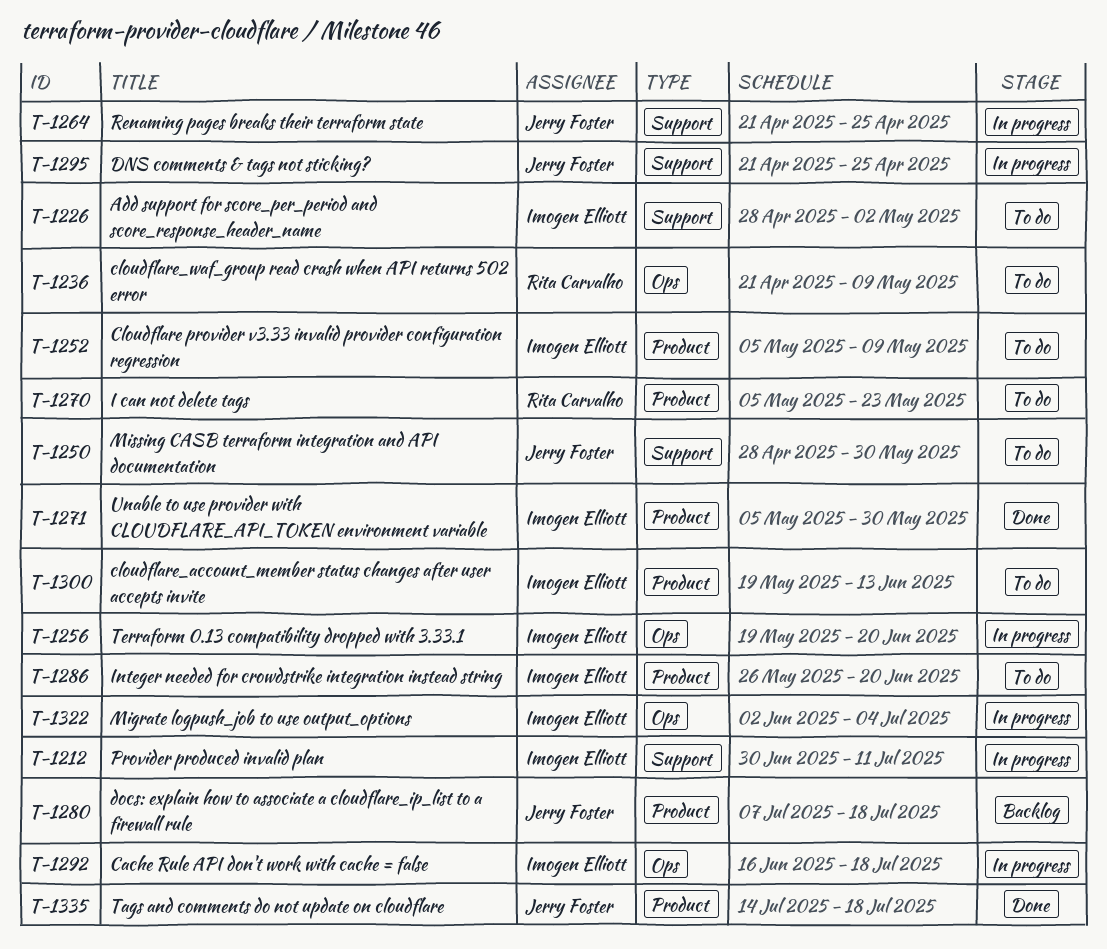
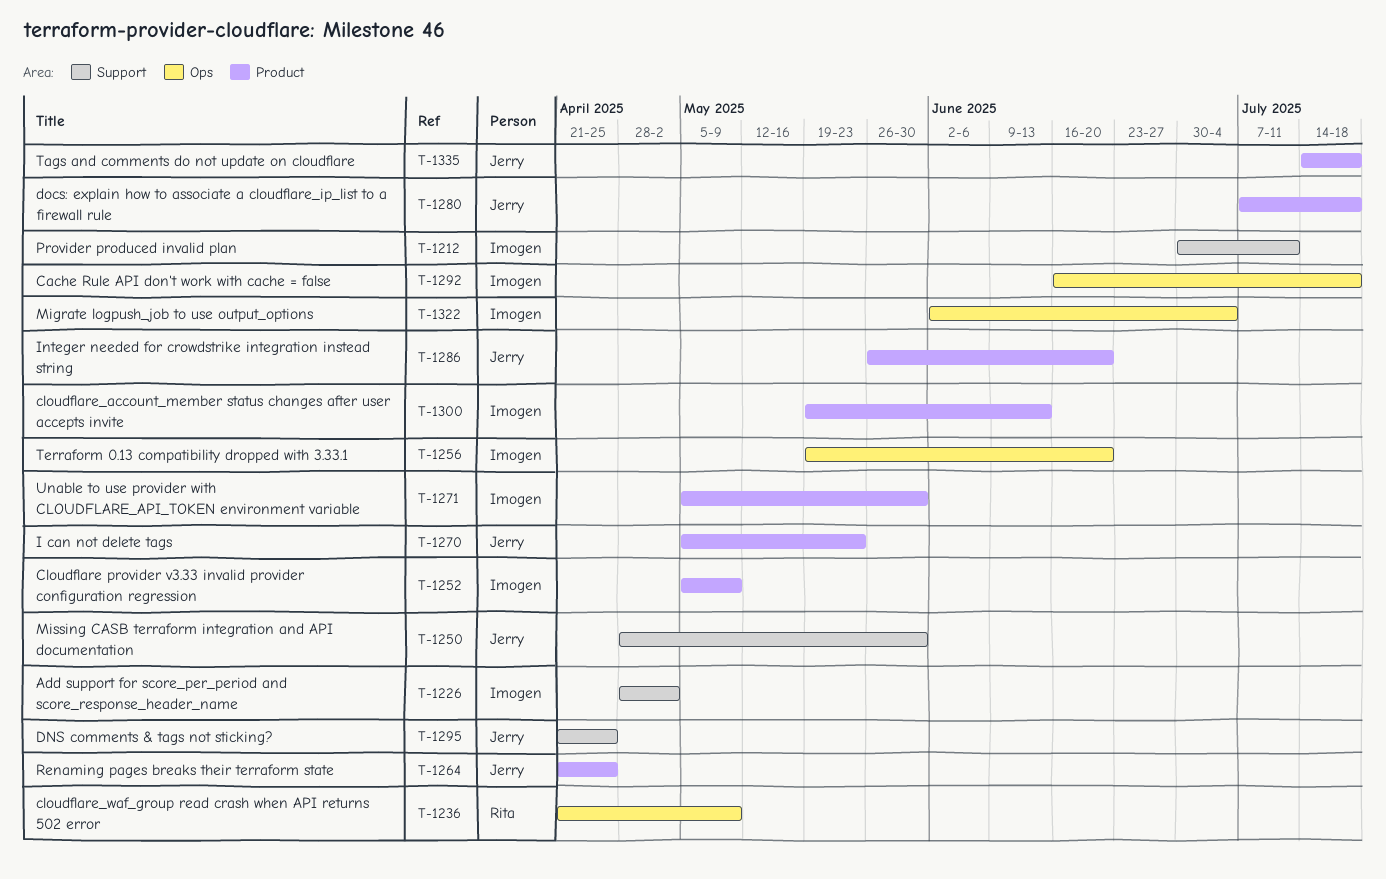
T-1264, label: Support -> Product
T-1270, owner: Rita Carvalho -> Jerry Foster
T-1286, owner: Imogen Elliott -> Jerry Foster

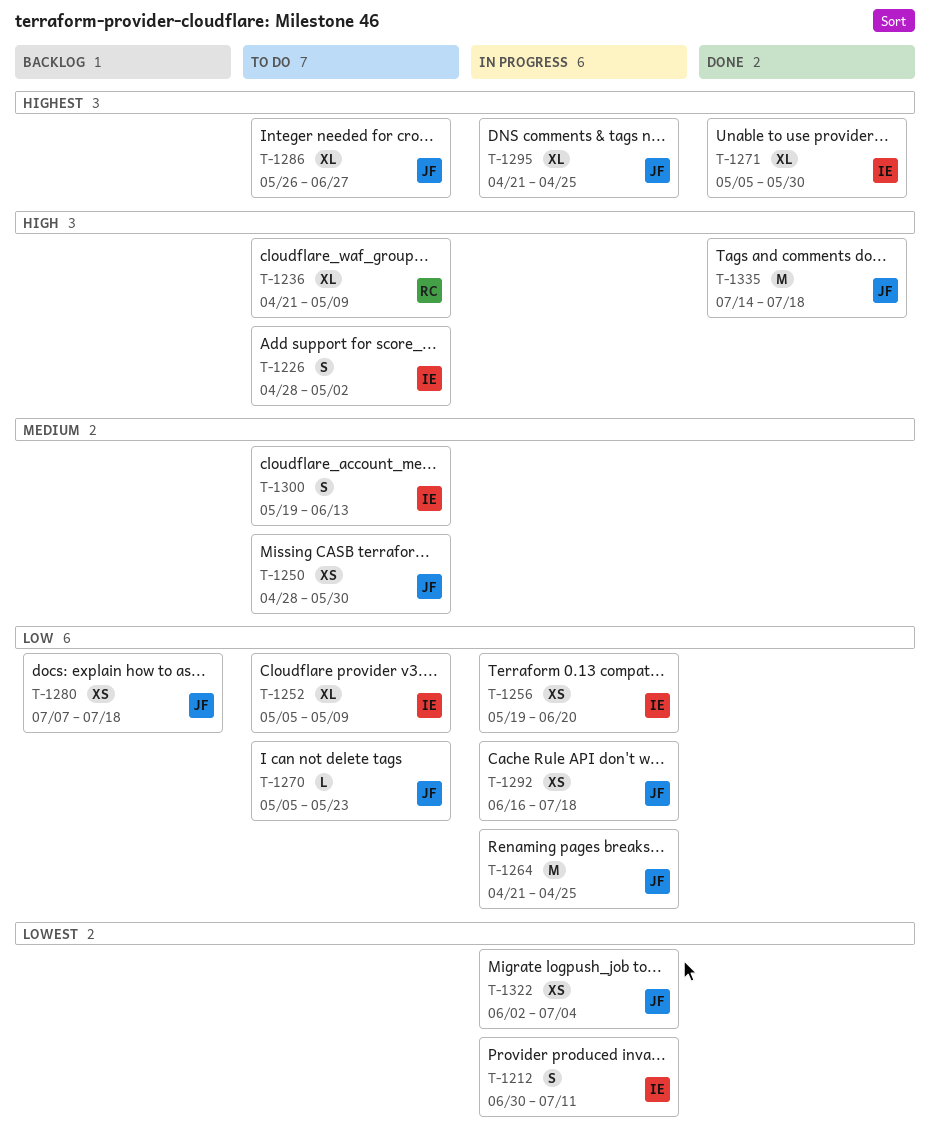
T-1286, due: Jun 20 -> Jun 27
T-1292, owner: Imogen -> Jerry
T-1322, owner: Imogen -> Jerry

